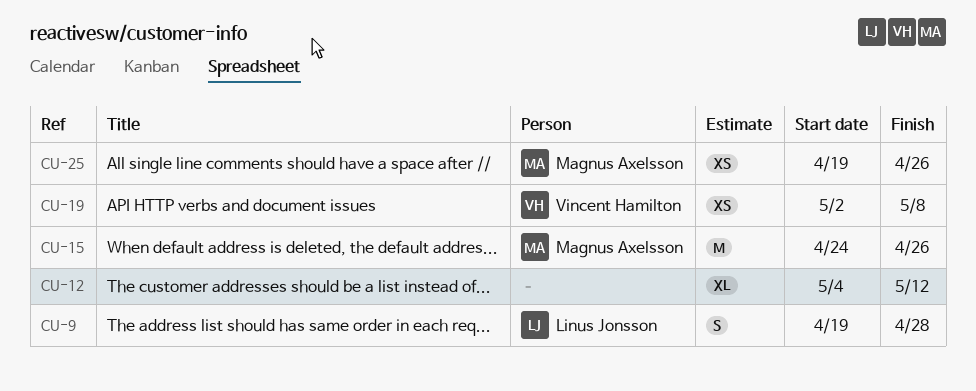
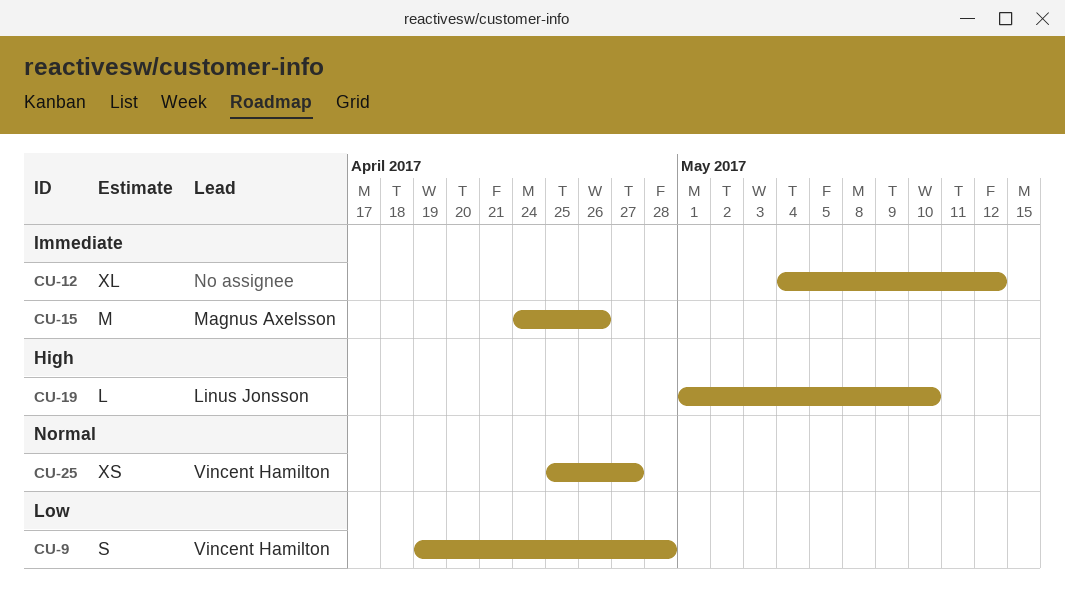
CU-9, owner: Linus Jonsson -> Vincent Hamilton
CU-19, owner: Vincent Hamilton -> Linus Jonsson
CU-19, estimate: XS -> L
CU-19, start: May 2 -> May 1
CU-19, due: May 8 -> May 10
CU-25, owner: Magnus Axelsson -> Vincent Hamilton
CU-25, start: Apr 19 -> Apr 25
CU-25, due: Apr 26 -> Apr 27

